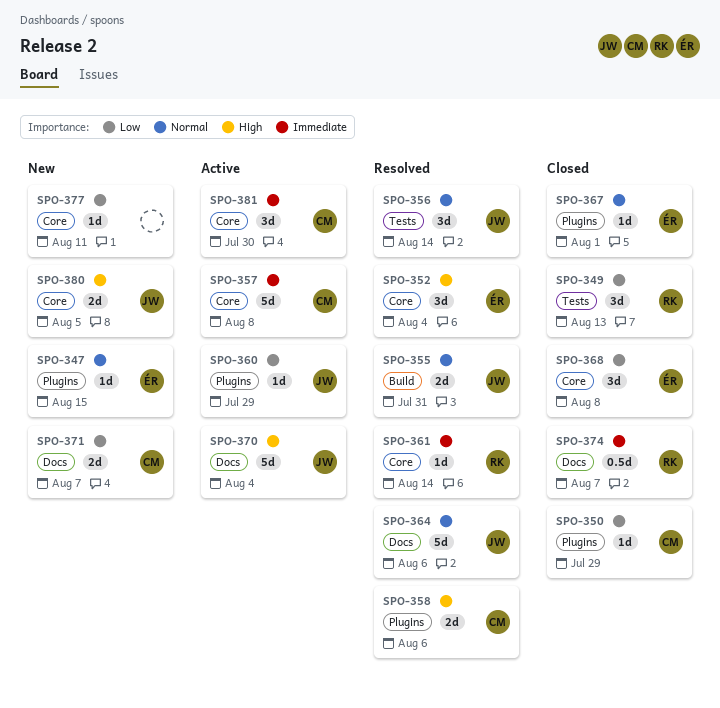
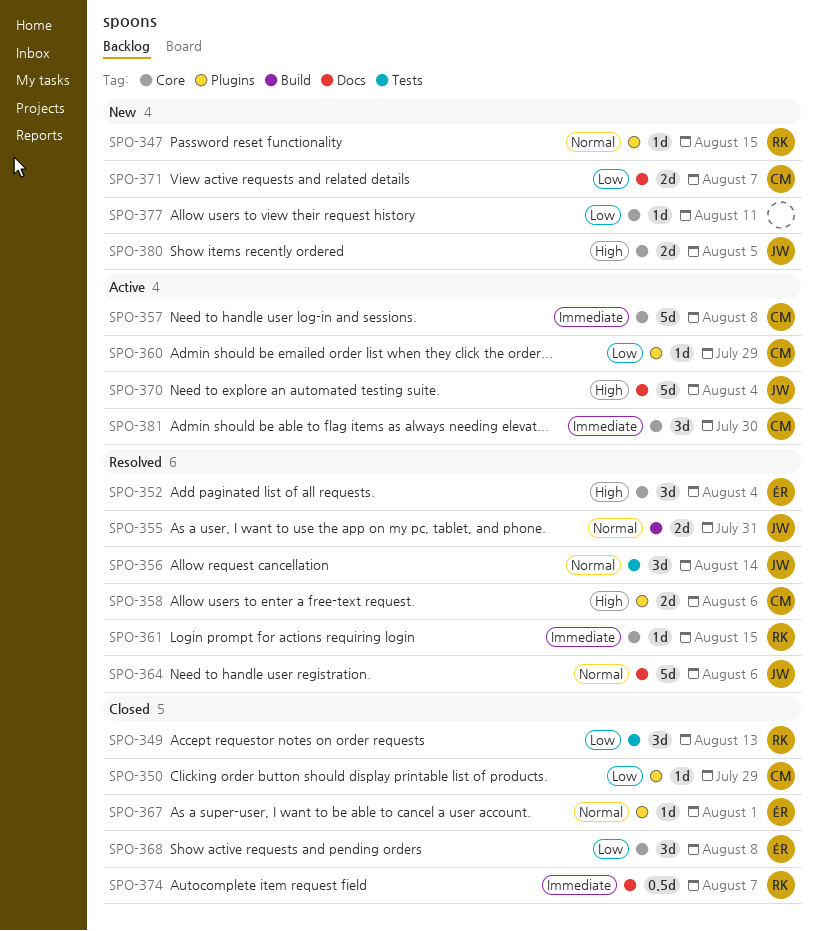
SPO-347, owner: ÉR -> RK
SPO-360, owner: JW -> CM
SPO-361, due: Aug 14 -> Aug 15

